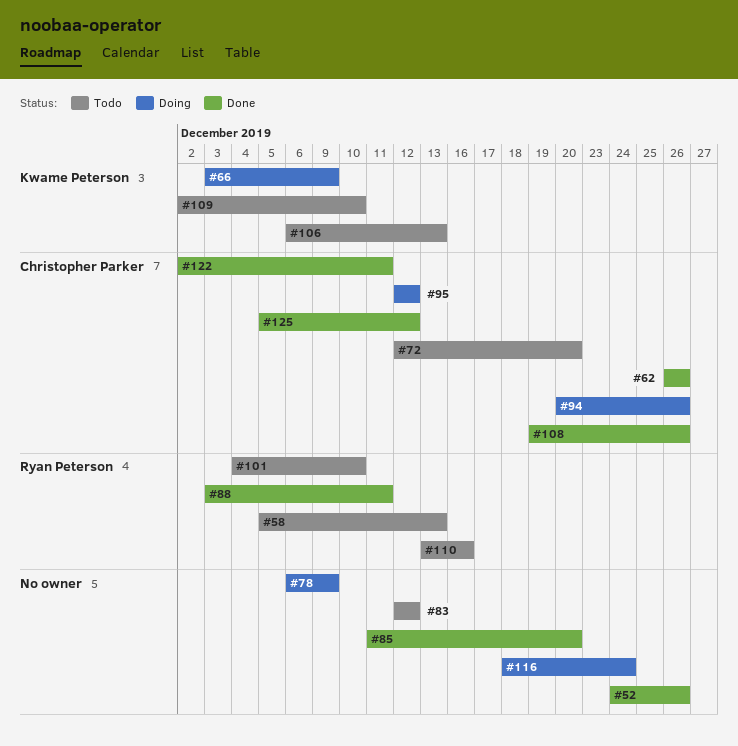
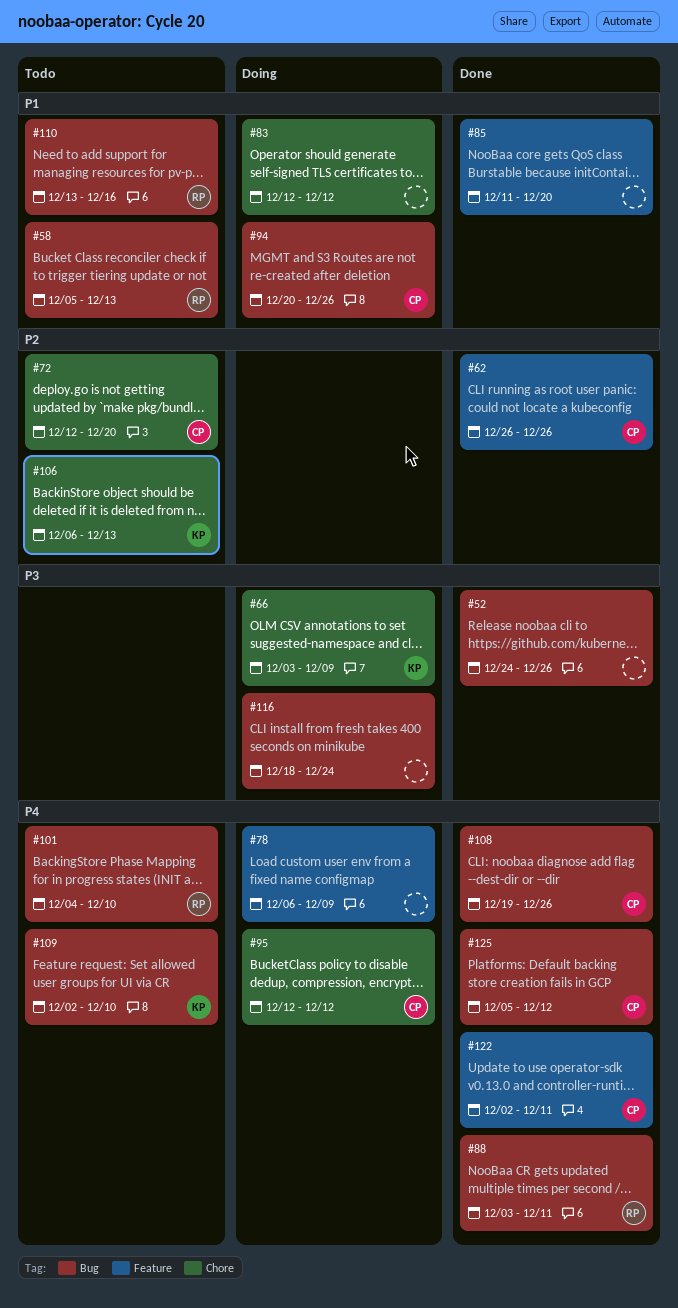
#83, status: Todo -> Doing

